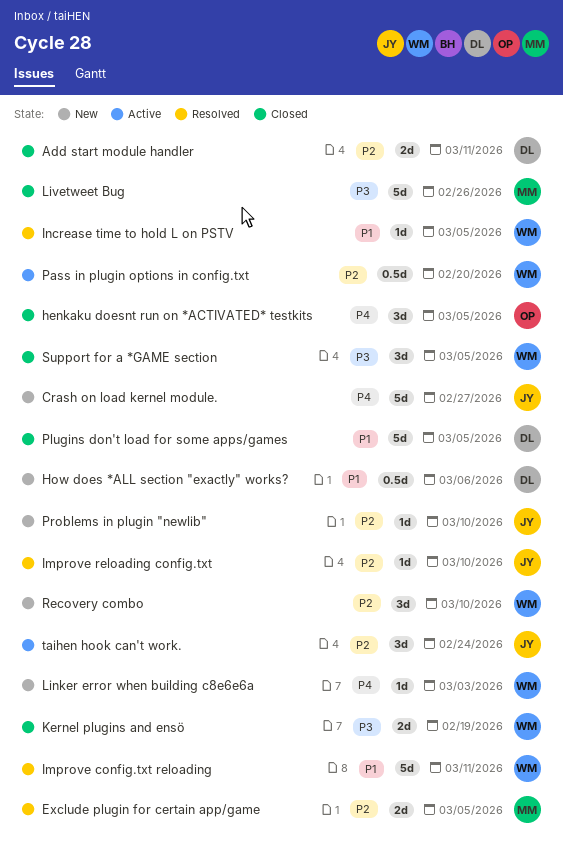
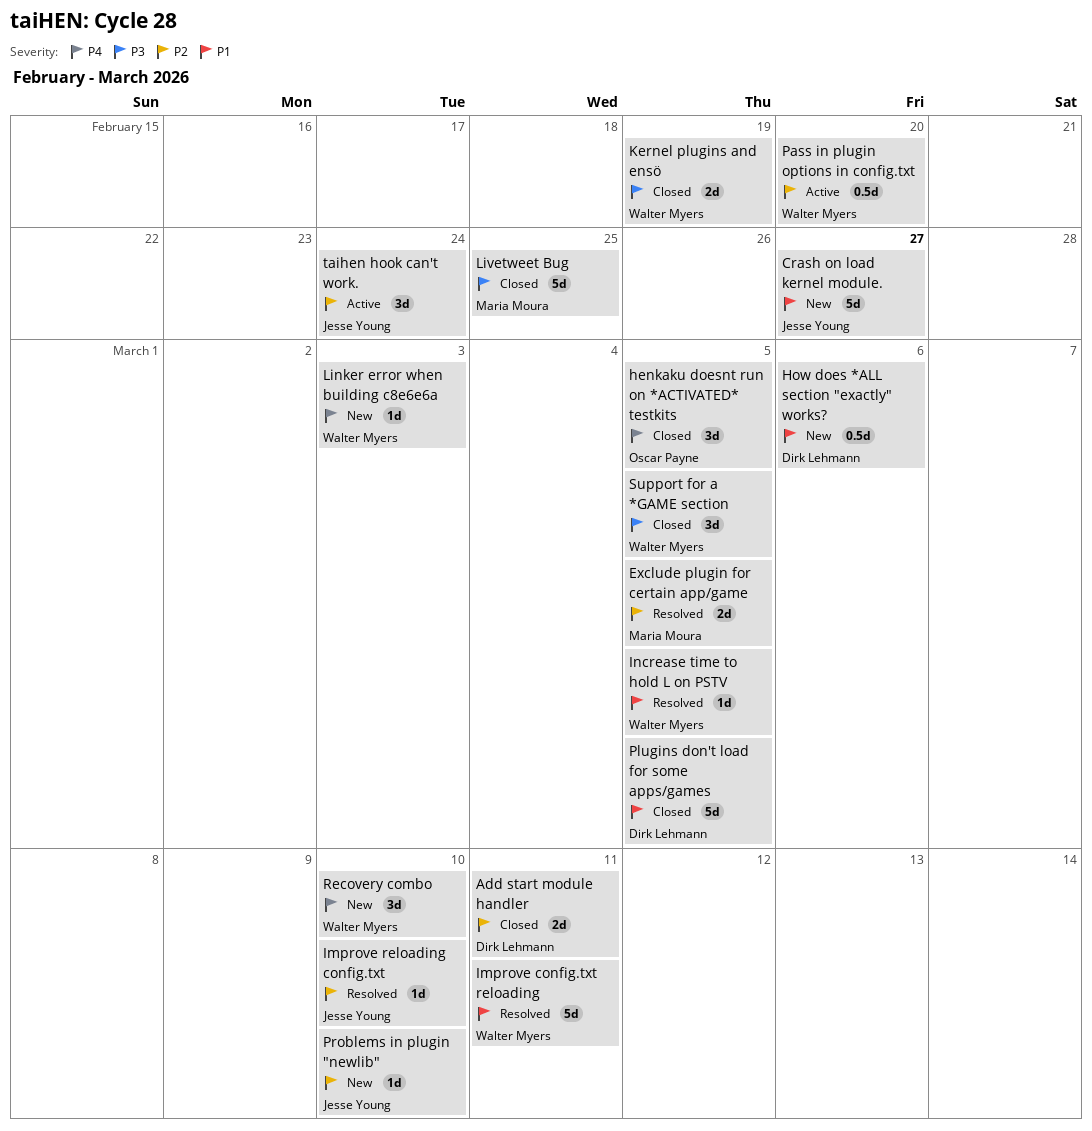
Crash on load kernel module., priority: P4 -> P1
Livetweet Bug, due: Feb 26 -> Feb 25
Recovery combo, priority: P2 -> P4

